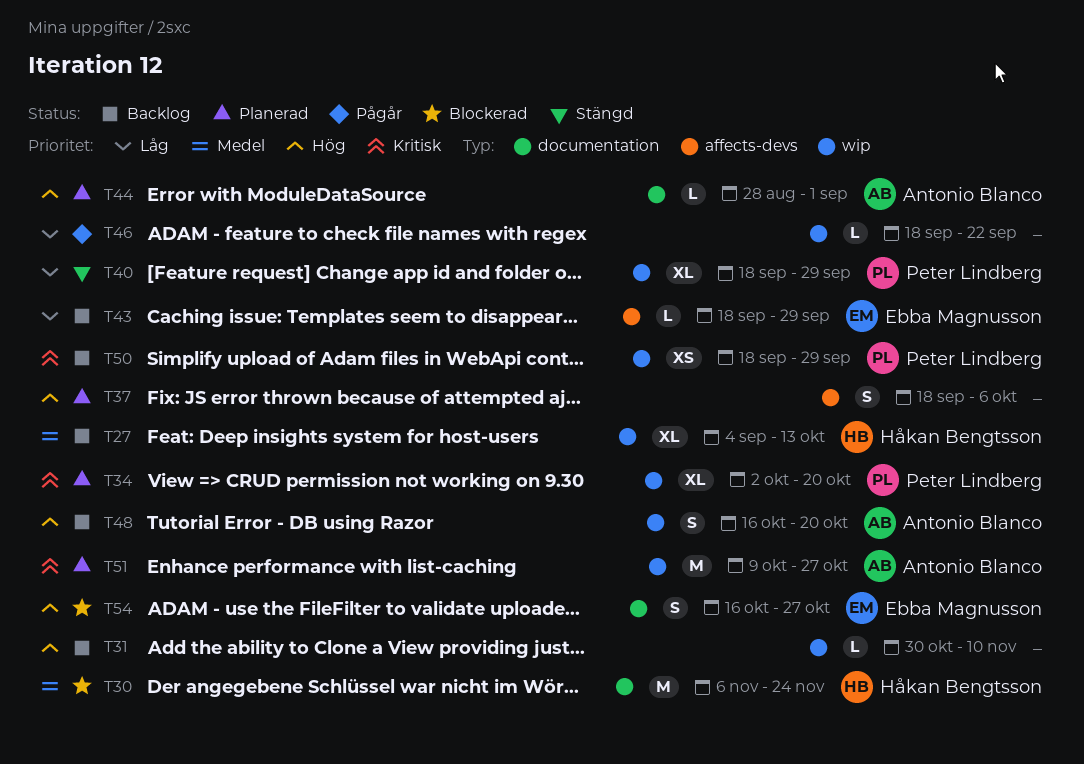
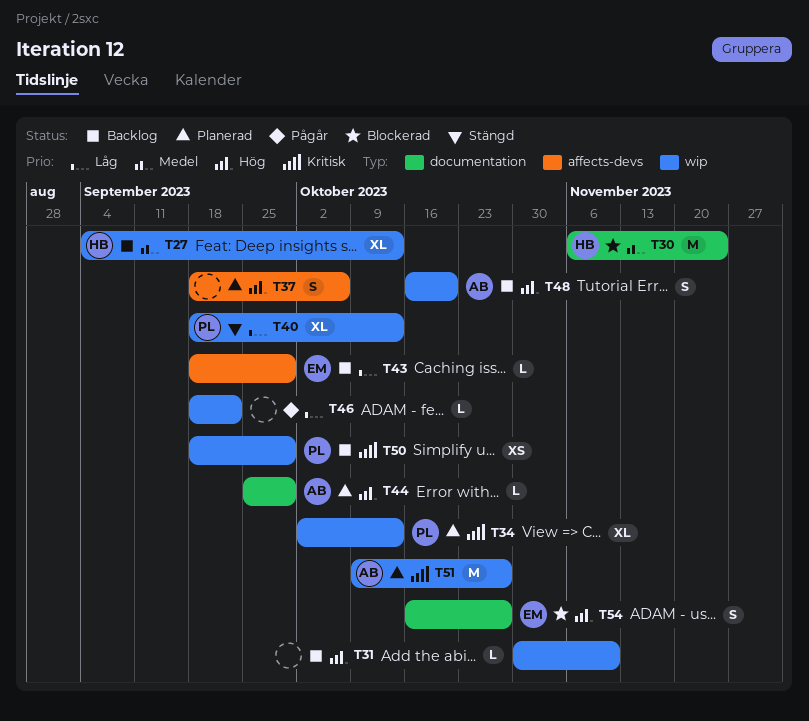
T34, due: Oct 20 -> Oct 13
T40, due: Sep 29 -> Oct 13
T44, start: Aug 28 -> Sep 25
T44, due: Sep 1 -> Sep 29

